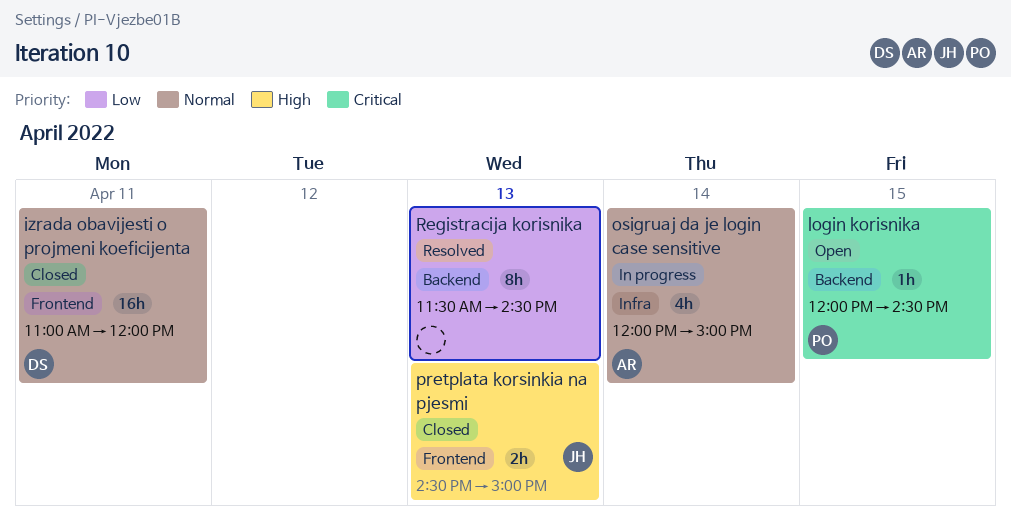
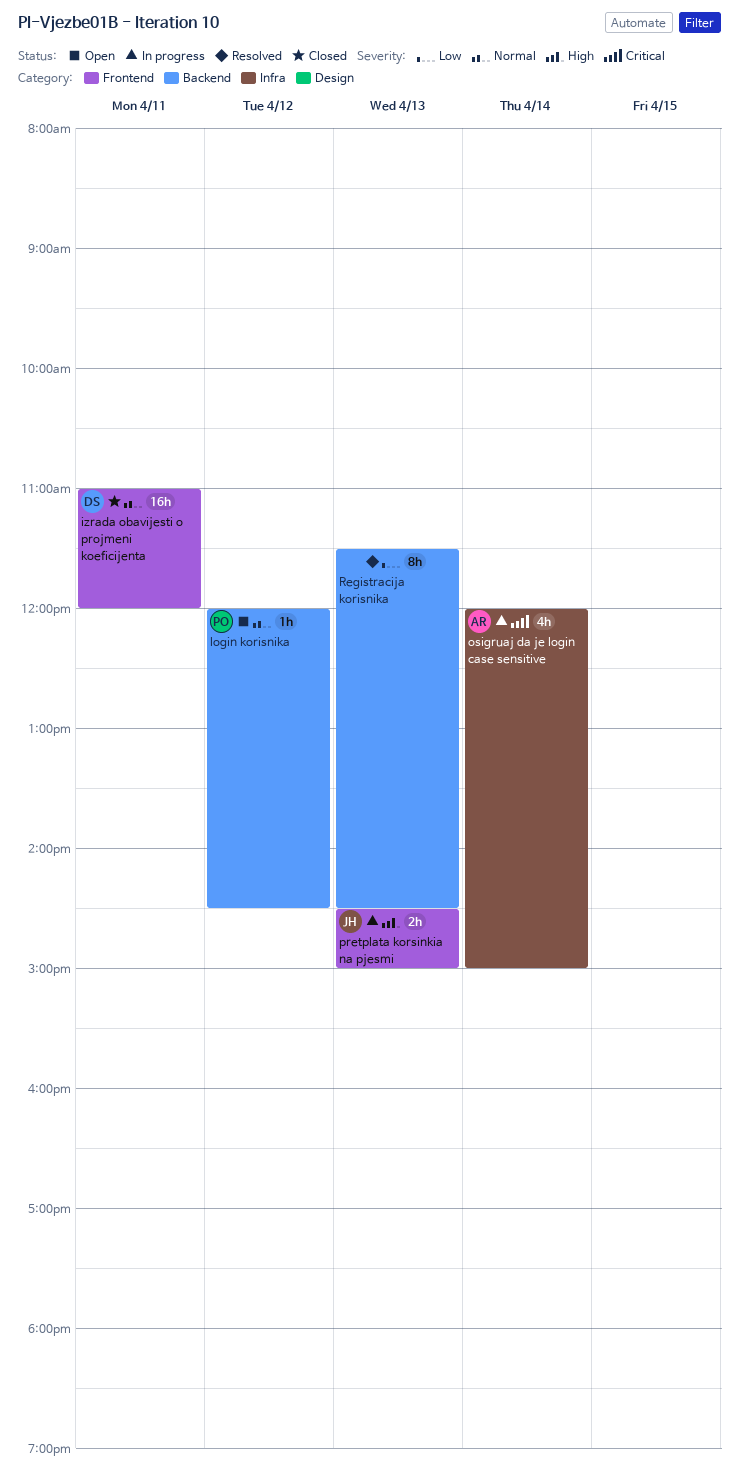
login korisnika, priority: Critical -> Normal
login korisnika, day: Apr 15 -> Apr 12
osigruaj da je login case sensitive, priority: Normal -> Critical
pretplata korsinkia na pjesmi, status: Closed -> In progress

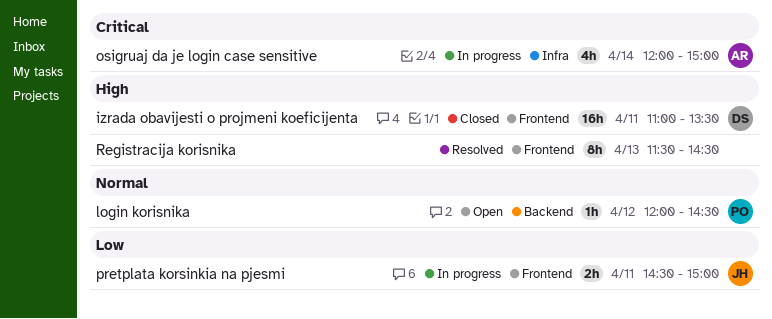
izrada obavijesti o projmeni koeficijenta, priority: Normal -> High
izrada obavijesti o projmeni koeficijenta, ends: 12:00 -> 13:30
pretplata korsinkia na pjesmi, priority: High -> Low
pretplata korsinkia na pjesmi, day: Apr 13 -> Apr 11
Registracija korisnika, priority: Low -> High
Registracija korisnika, label: Backend -> Frontend

